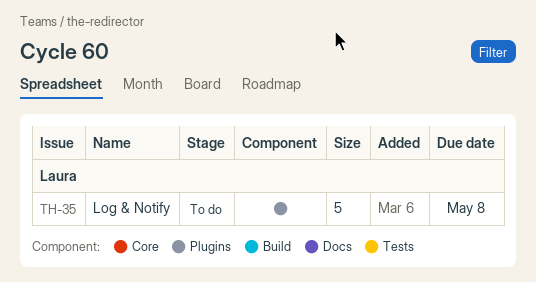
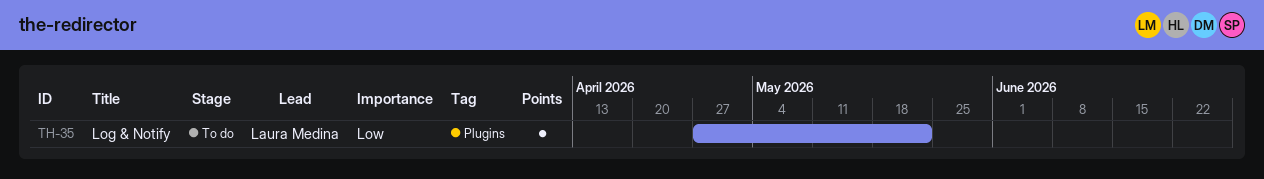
TH-35, estimate: 5 -> 1
TH-35, due: May 8 -> May 22

